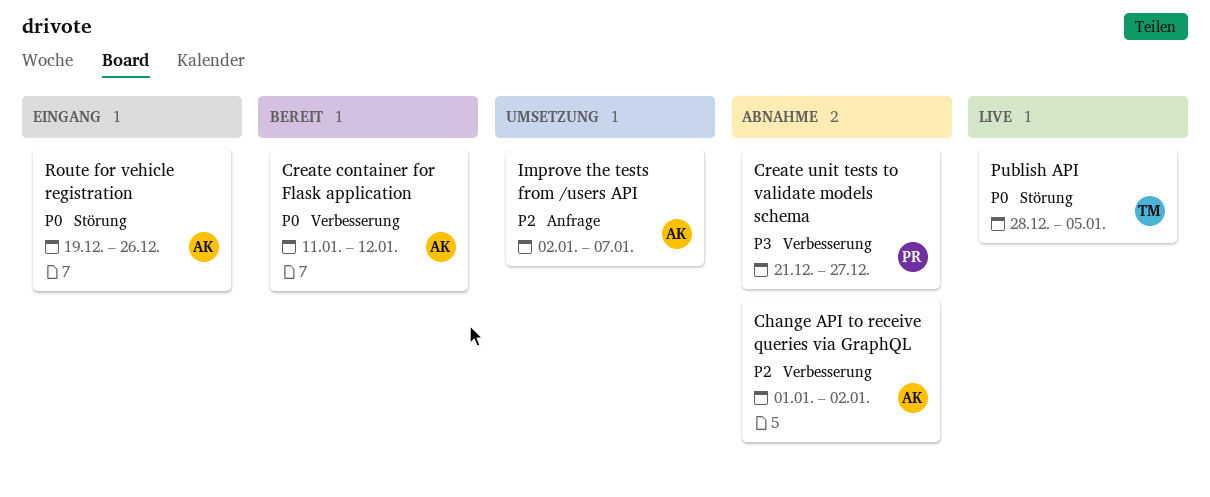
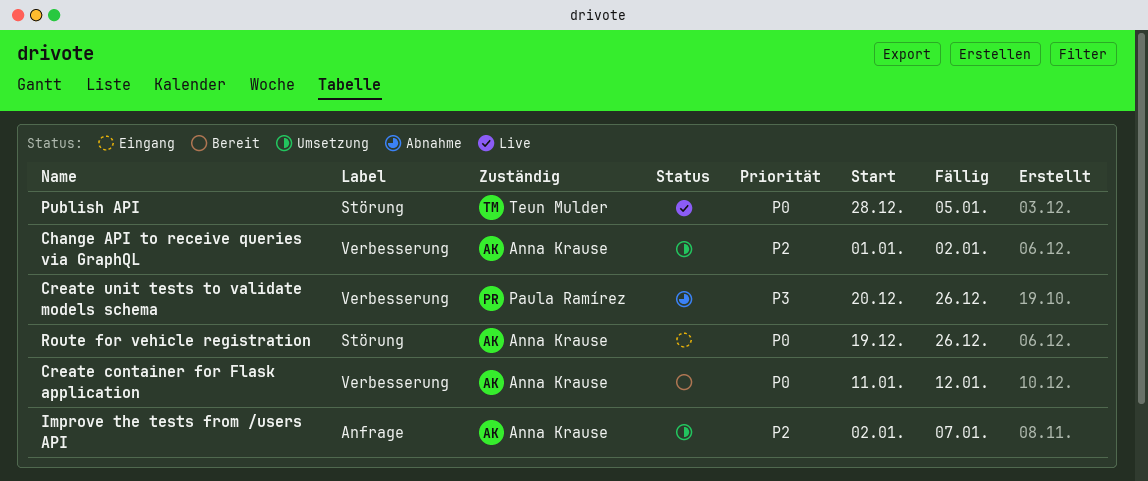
Change API to receive queries via GraphQL, status: Abnahme -> Umsetzung
Create unit tests to validate models schema, start: Dec 21 -> Dec 20
Create unit tests to validate models schema, due: Dec 27 -> Dec 26

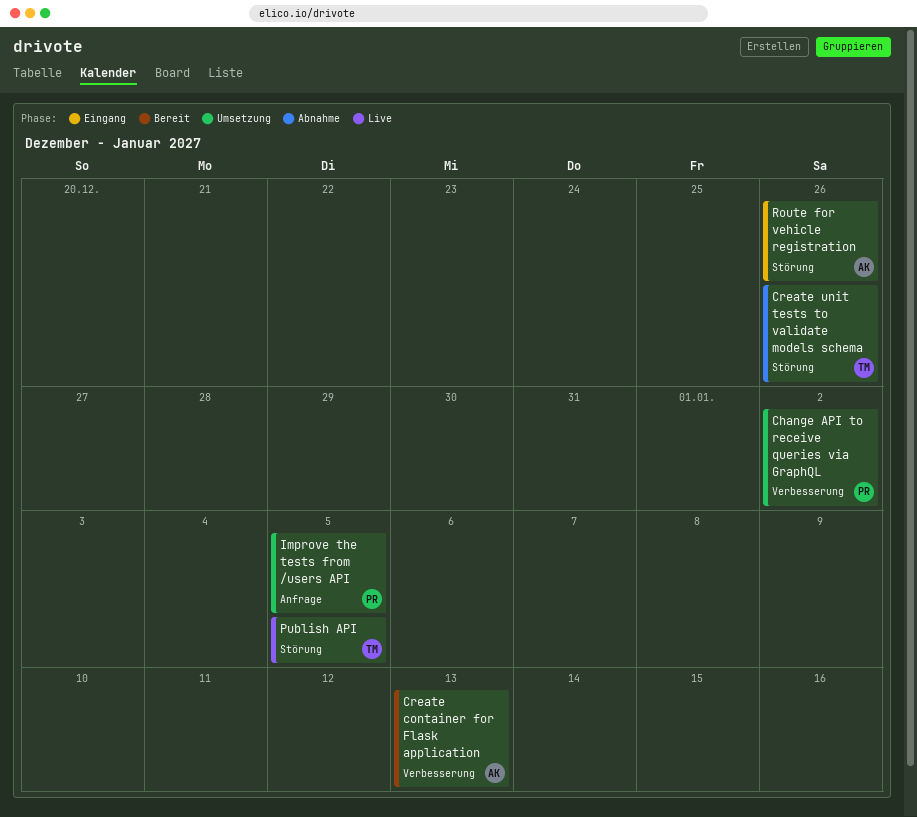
Change API to receive queries via GraphQL, owner: Anna Krause -> Paula Ramírez
Create container for Flask application, due: Jan 12 -> Jan 13
Create unit tests to validate models schema, owner: Paula Ramírez -> Teun Mulder
Create unit tests to validate models schema, label: Verbesserung -> Störung
Improve the tests from /users API, owner: Anna Krause -> Paula Ramírez
Improve the tests from /users API, due: Jan 7 -> Jan 5

